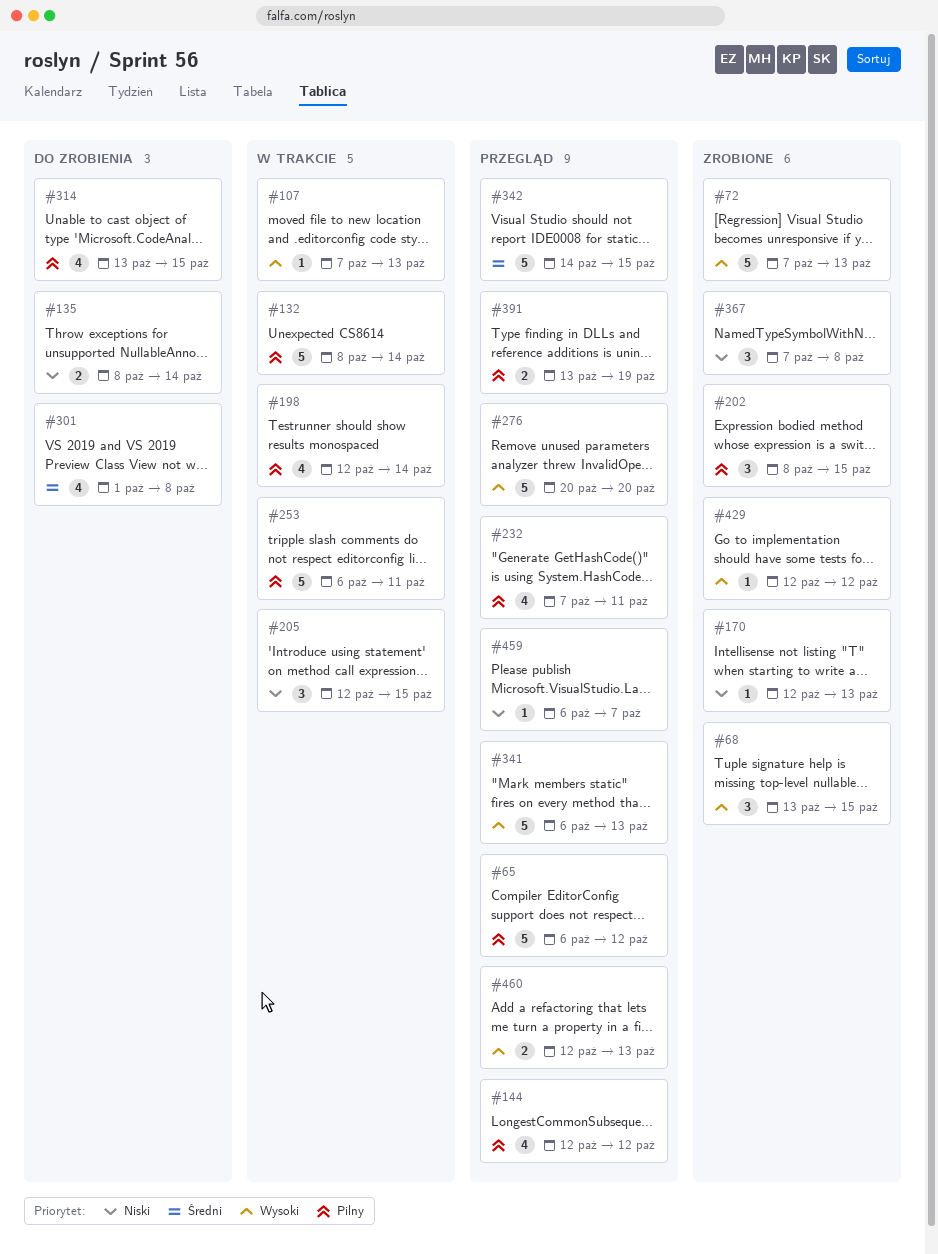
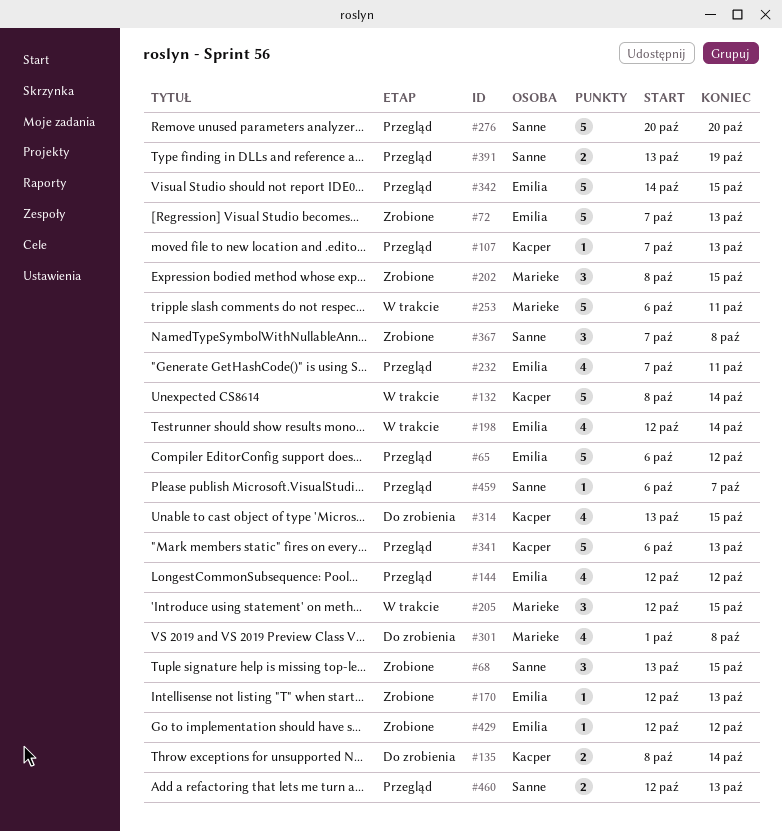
#107, status: W trakcie -> Przegląd

